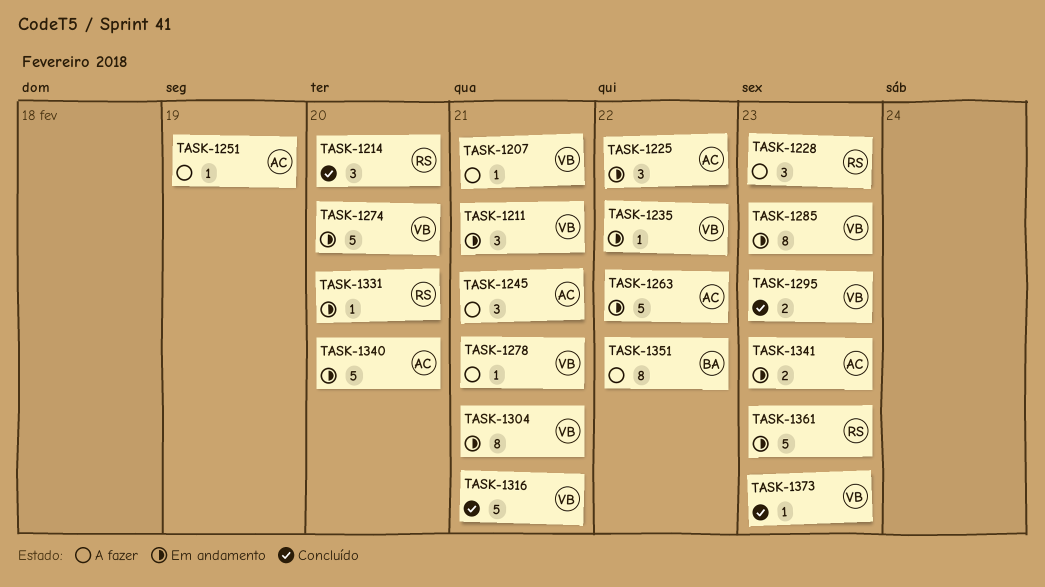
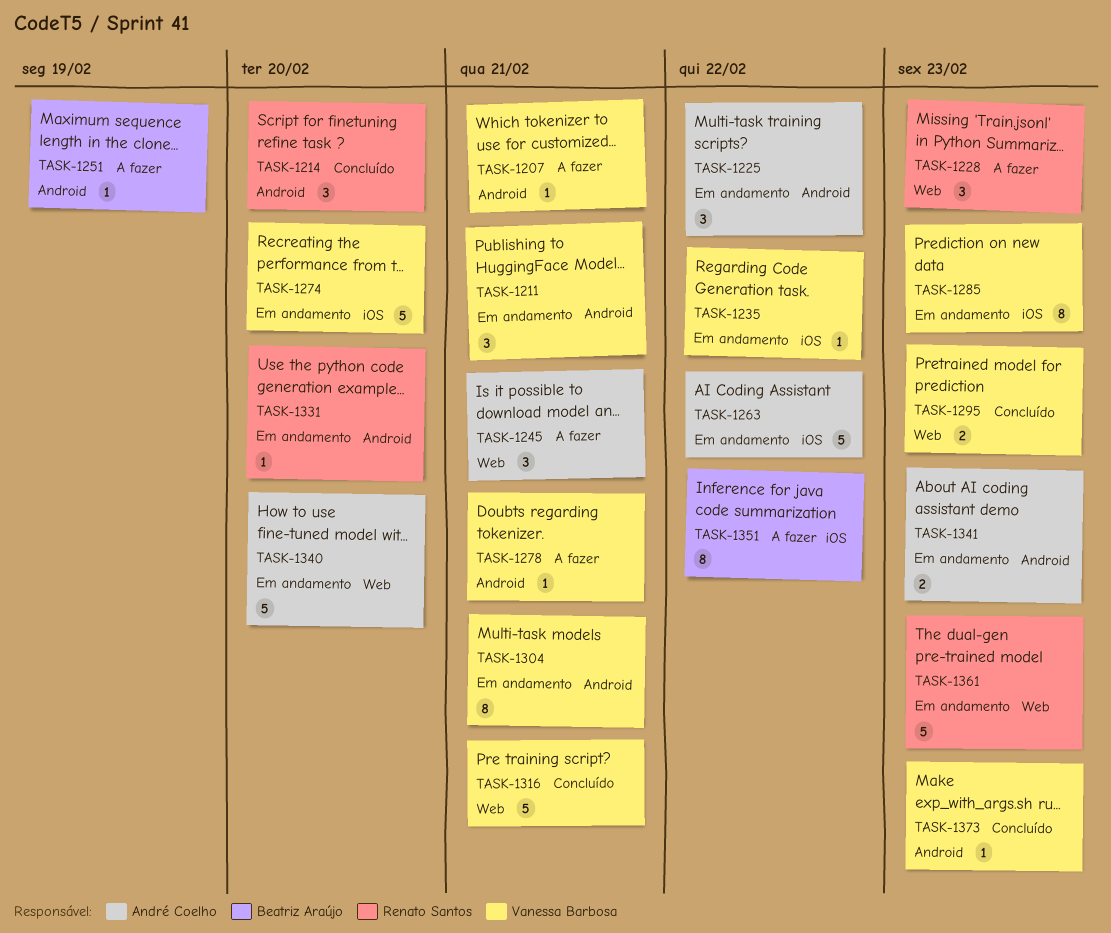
TASK-1251, owner: André Coelho -> Beatriz Araújo

